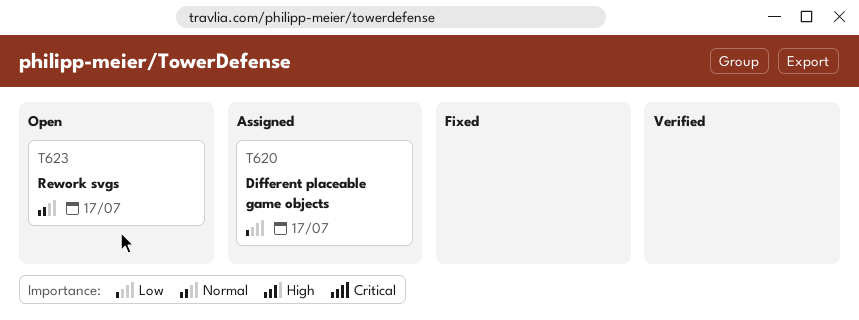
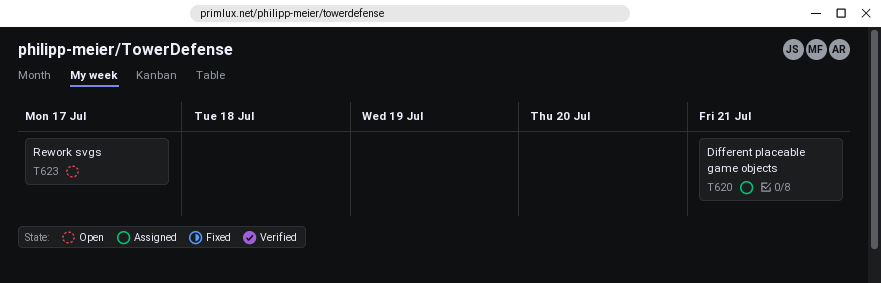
T620, due: Jul 17 -> Jul 21

